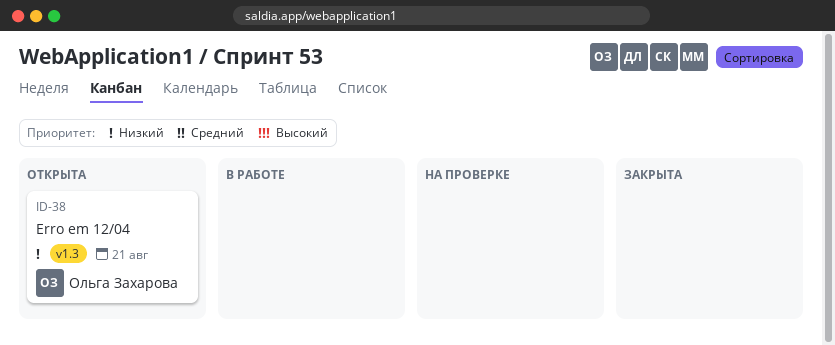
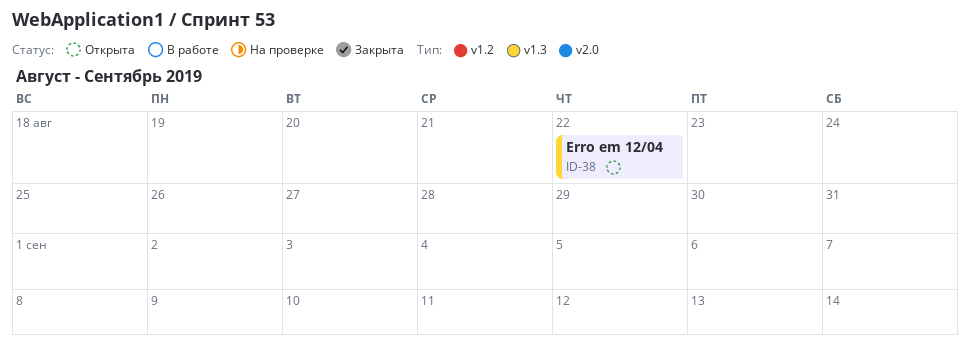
ID-38, due: Aug 21 -> Aug 22

